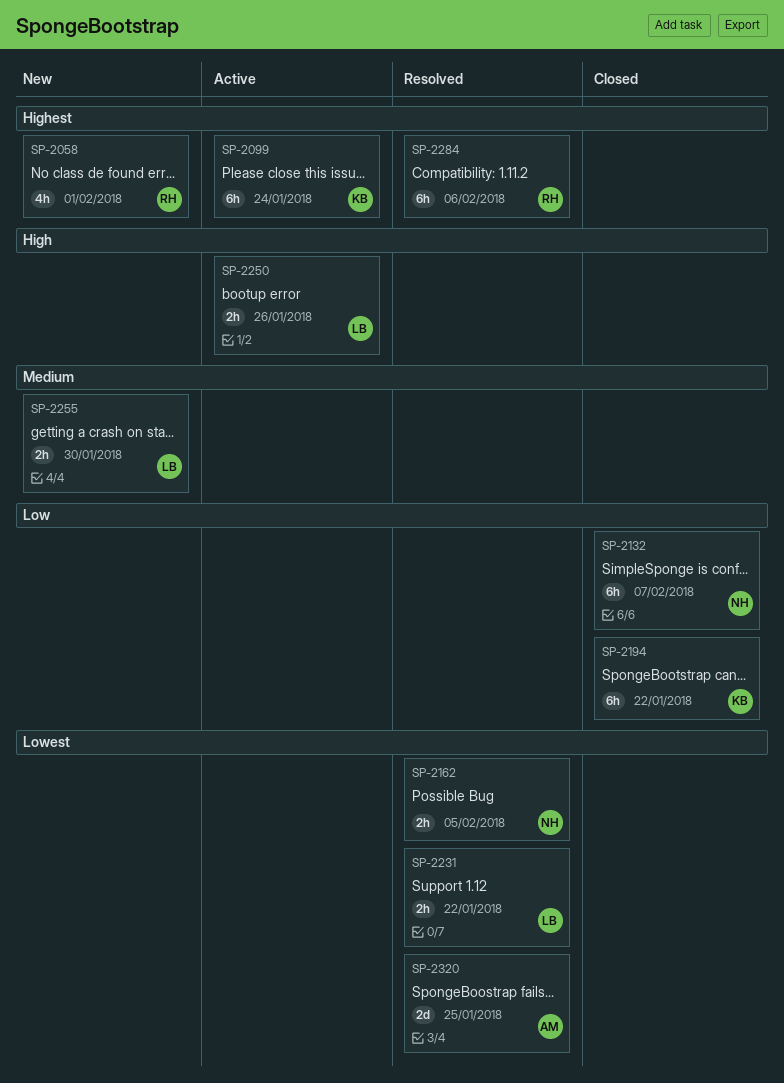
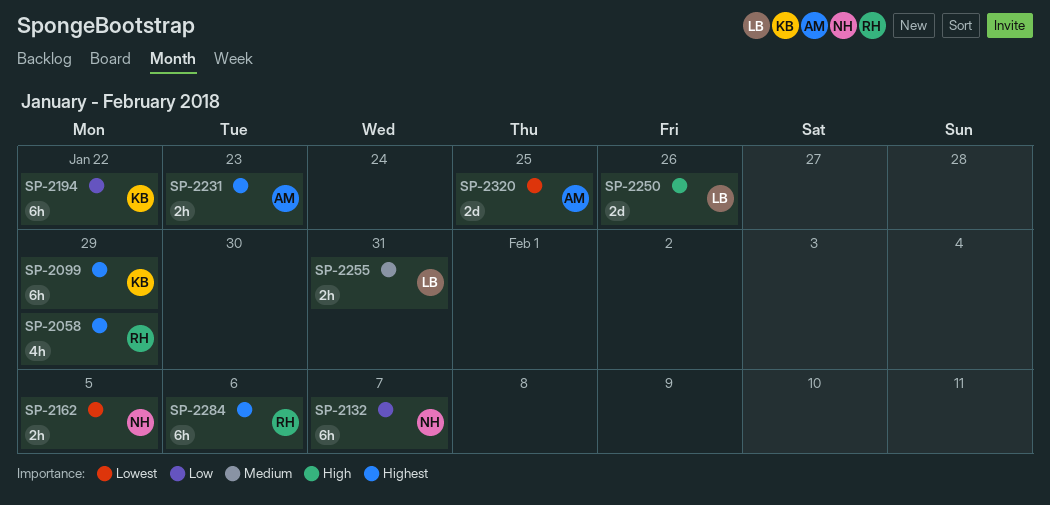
SP-2058, due: Feb 1 -> Jan 29
SP-2099, due: Jan 24 -> Jan 29
SP-2231, owner: LB -> AM
SP-2231, priority: Lowest -> Highest
SP-2231, due: Jan 22 -> Jan 23
SP-2250, estimate: 2h -> 2d
SP-2255, due: Jan 30 -> Jan 31

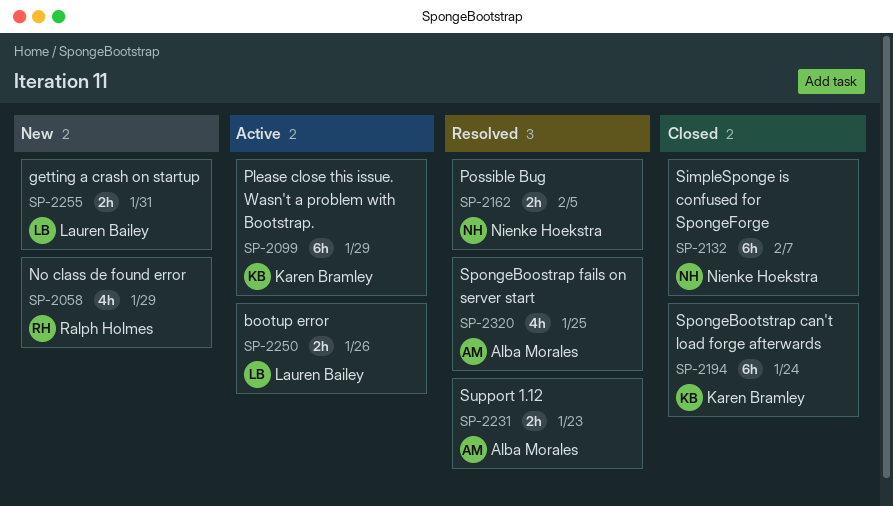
SP-2194, due: Jan 22 -> Jan 24
SP-2250, estimate: 2d -> 2h
SP-2284: present -> none
SP-2320, estimate: 2d -> 4h

